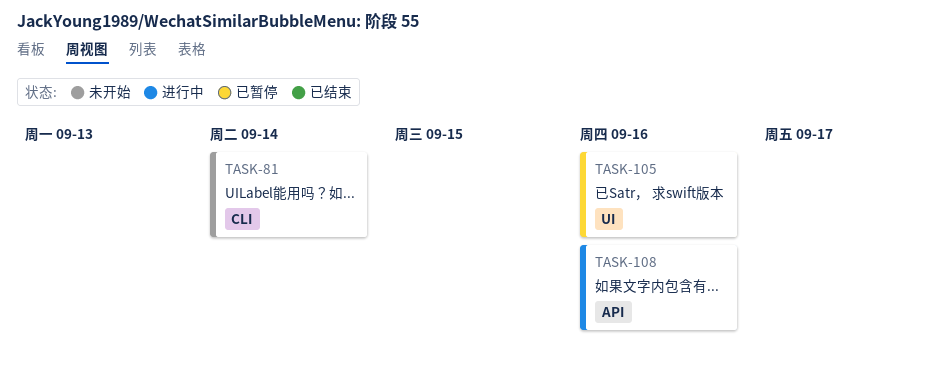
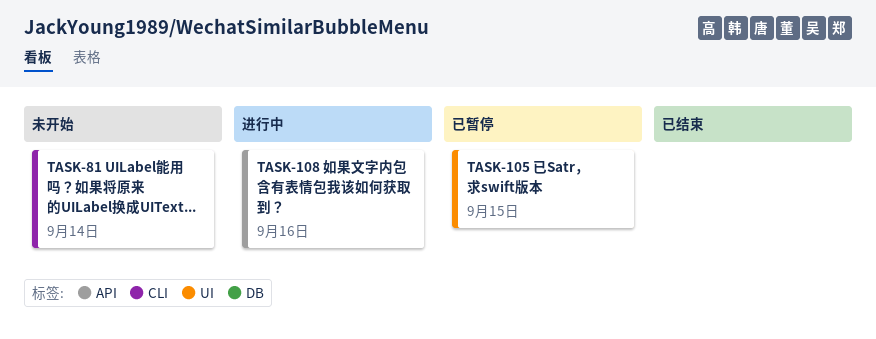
TASK-105, due: Sep 16 -> Sep 15

